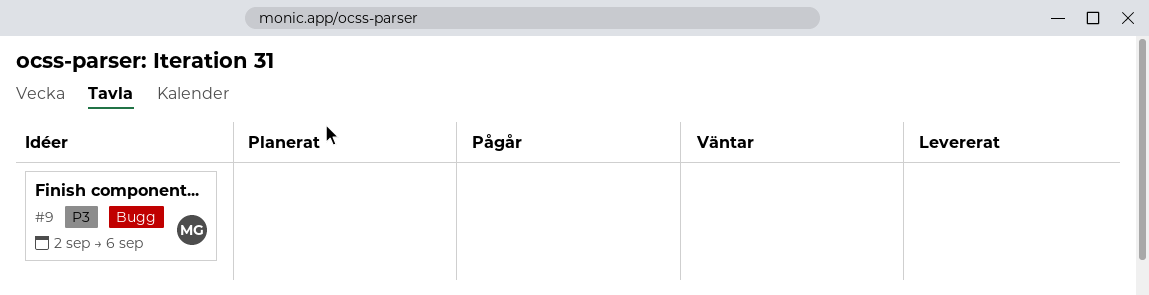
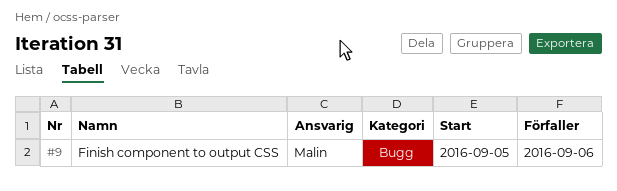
#9, start: Sep 2 -> Sep 5

